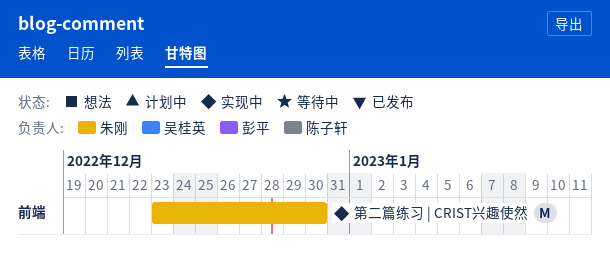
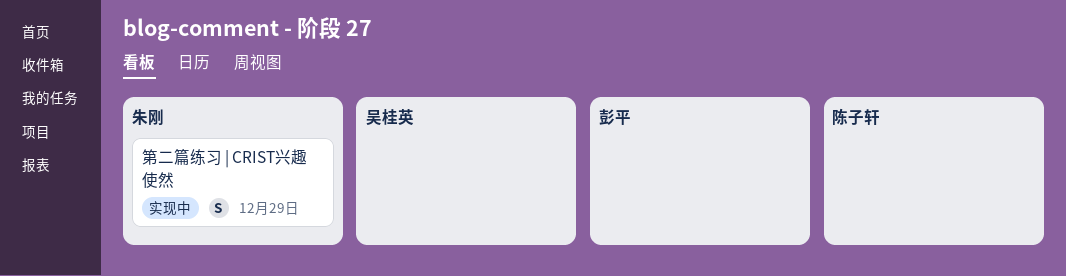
第二篇练习 | CRIST兴趣使然, estimate: M -> S
第二篇练习 | CRIST兴趣使然, due: Dec 30 -> Dec 29

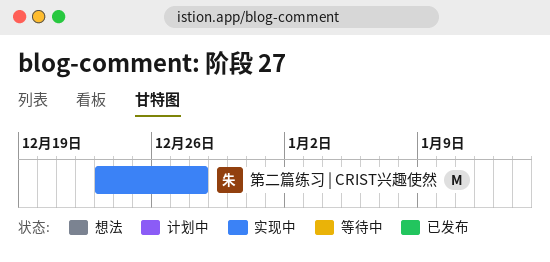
第二篇练习 | CRIST兴趣使然, estimate: S -> M
第二篇练习 | CRIST兴趣使然, due: Dec 29 -> Dec 28

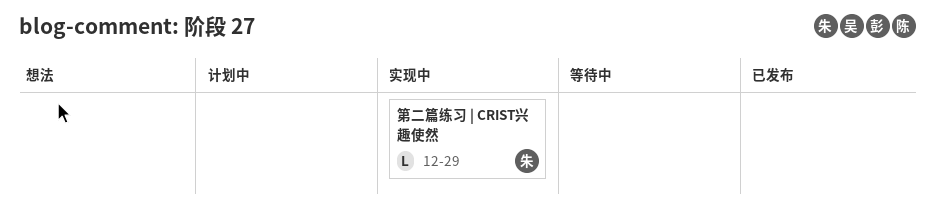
第二篇练习 | CRIST兴趣使然, estimate: M -> L
第二篇练习 | CRIST兴趣使然, due: Dec 28 -> Dec 29

